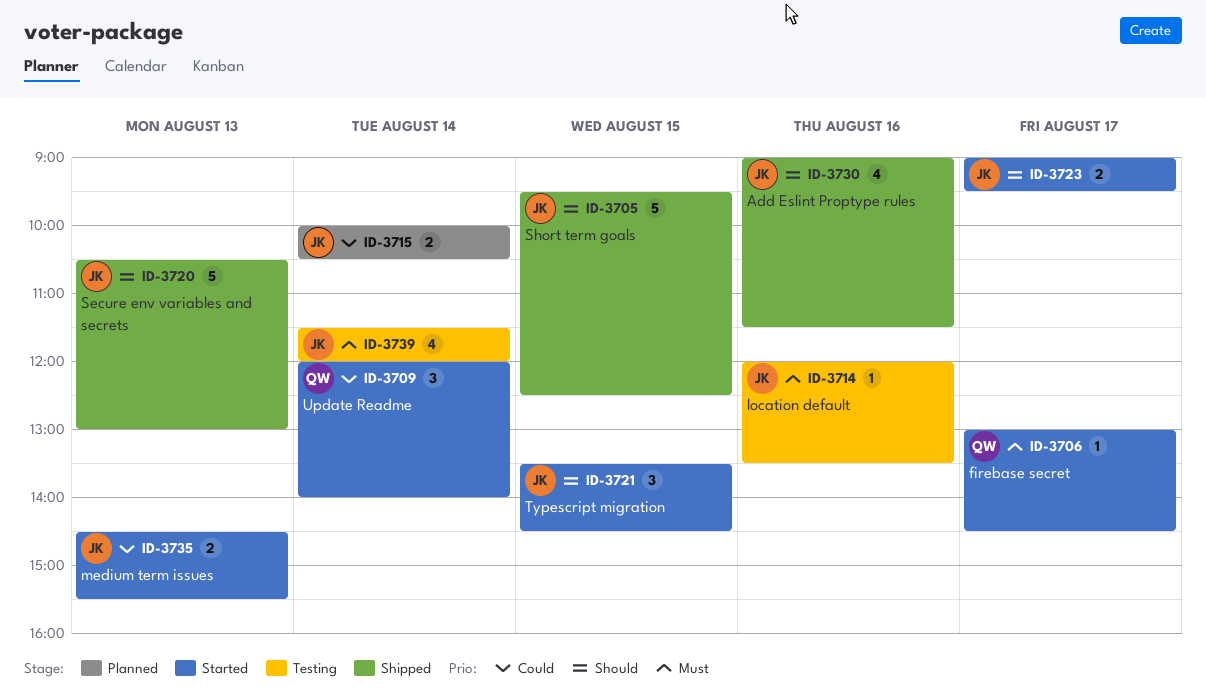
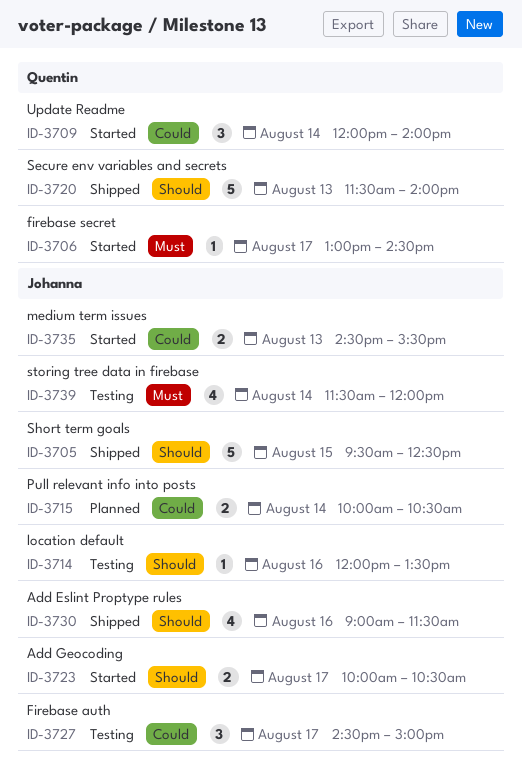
ID-3714, priority: Must -> Should
ID-3720, owner: Johanna -> Quentin
ID-3720, begins: 10:30 -> 11:30
ID-3720, ends: 13:00 -> 14:00
ID-3721: present -> none
ID-3723, begins: 09:00 -> 10:00
ID-3723, ends: 09:30 -> 10:30
ID-3727: none -> present

